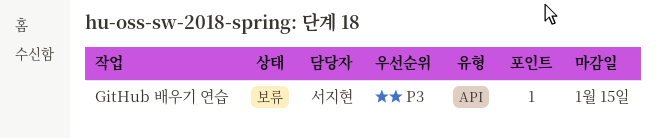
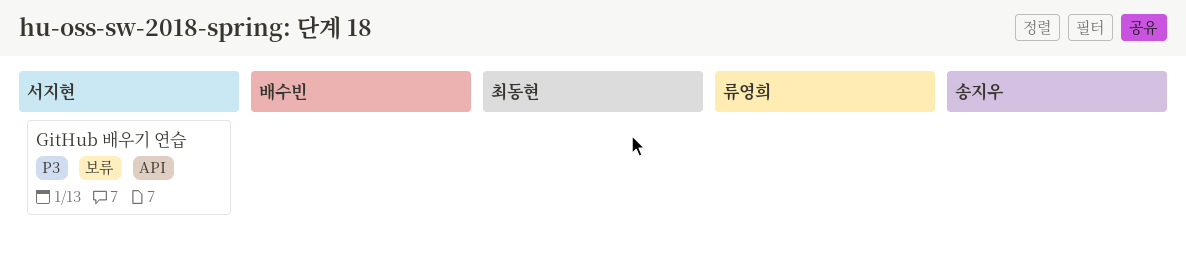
GitHub 배우기 연습, due: Jan 15 -> Jan 13

